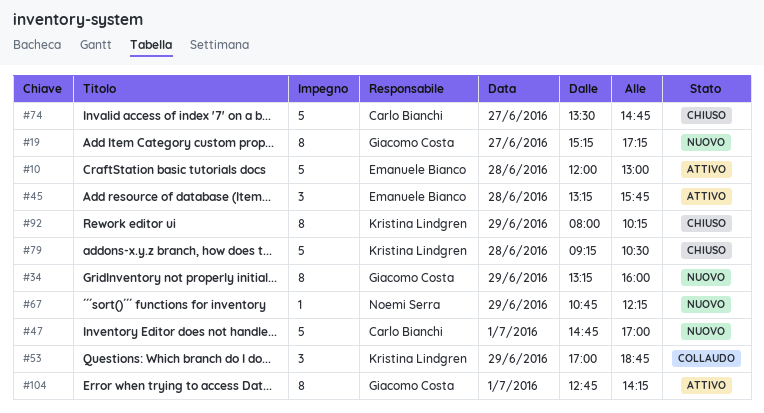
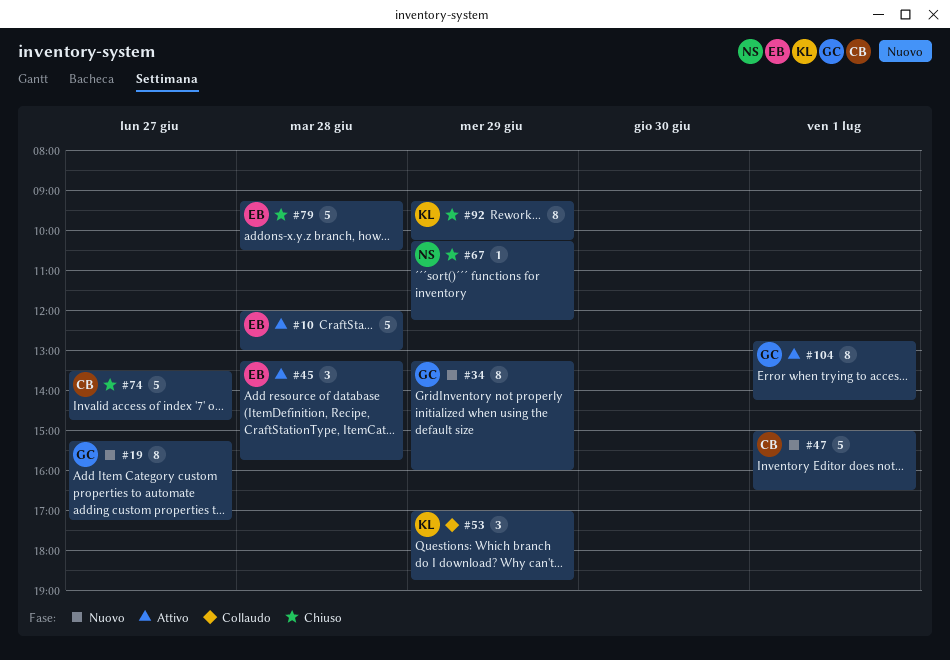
#47, begins: 14:45 -> 15:00
#47, ends: 17:00 -> 16:30
#67, status: Nuovo -> Chiuso
#67, begins: 10:45 -> 10:15
#79, owner: Kristina Lindgren -> Emanuele Bianco
#92, begins: 08:00 -> 09:15

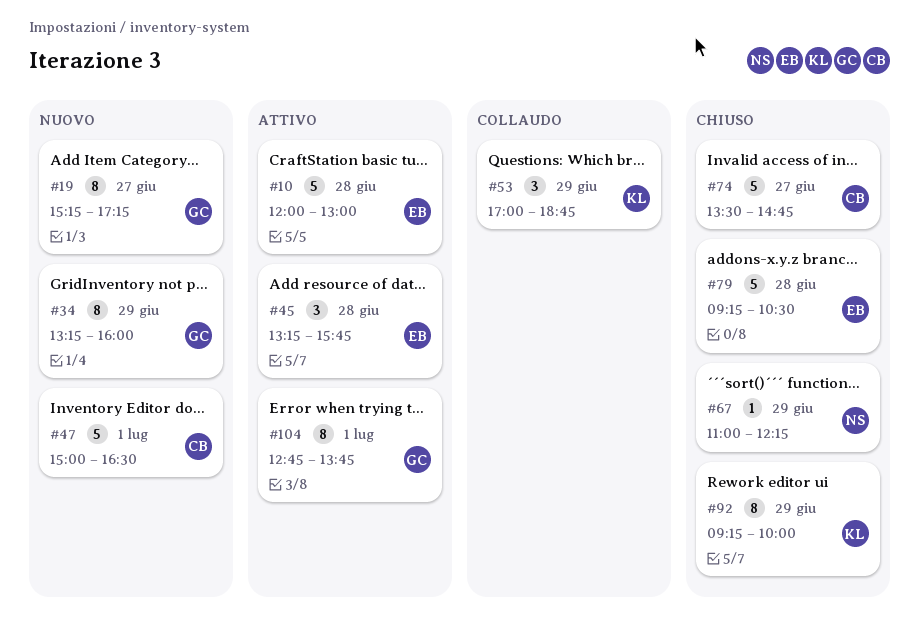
#67, begins: 10:15 -> 11:00
#92, ends: 10:15 -> 10:00
#104, ends: 14:15 -> 13:45

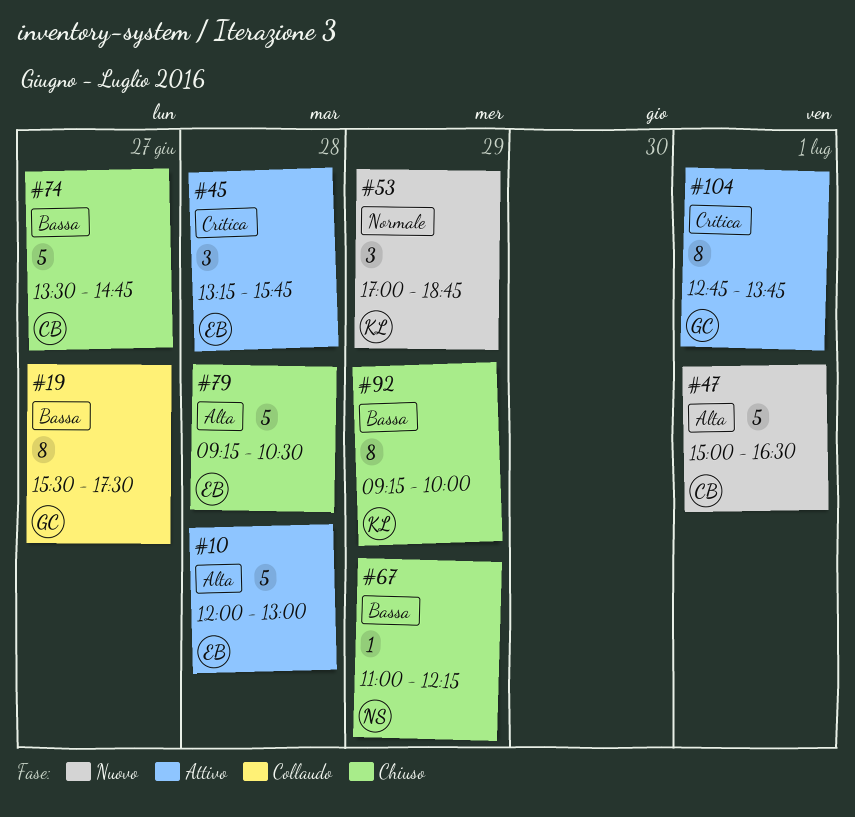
#19, status: Nuovo -> Collaudo
#19, begins: 15:15 -> 15:30
#19, ends: 17:15 -> 17:30
#34: present -> none
#53, status: Collaudo -> Nuovo

